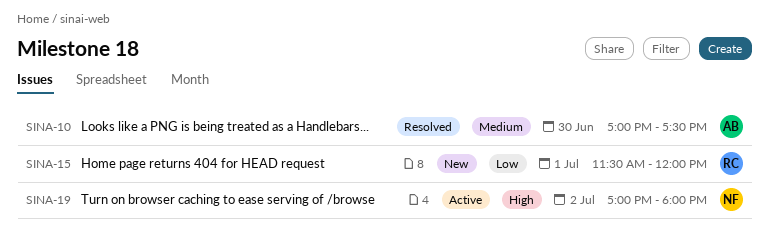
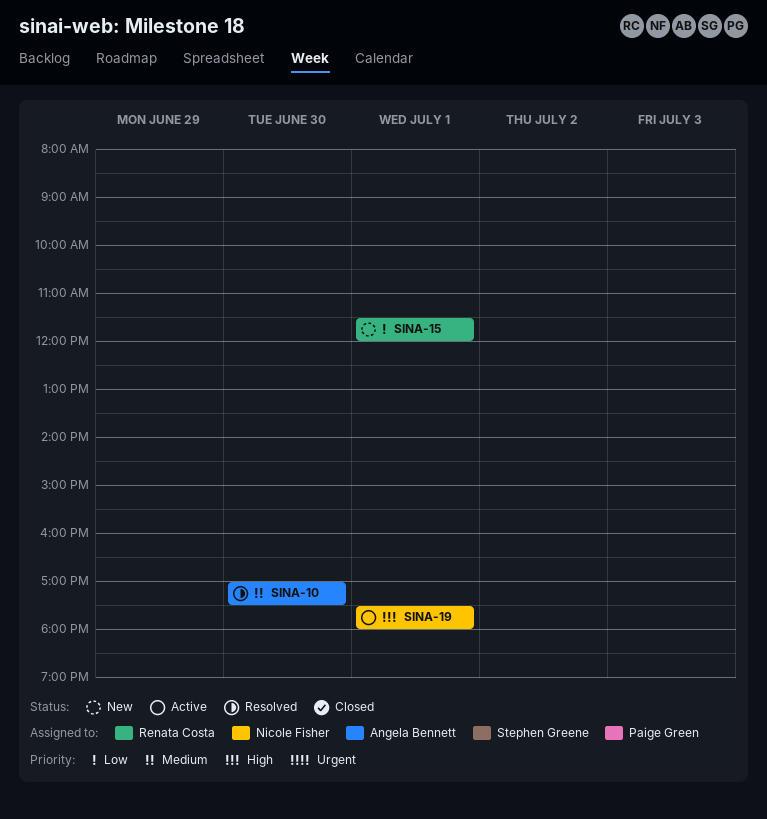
SINA-19, day: Jul 2 -> Jul 1
SINA-19, begins: 17:00 -> 17:30

